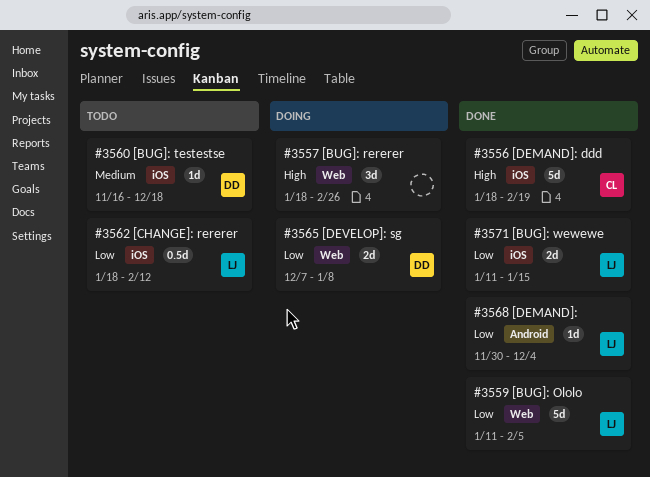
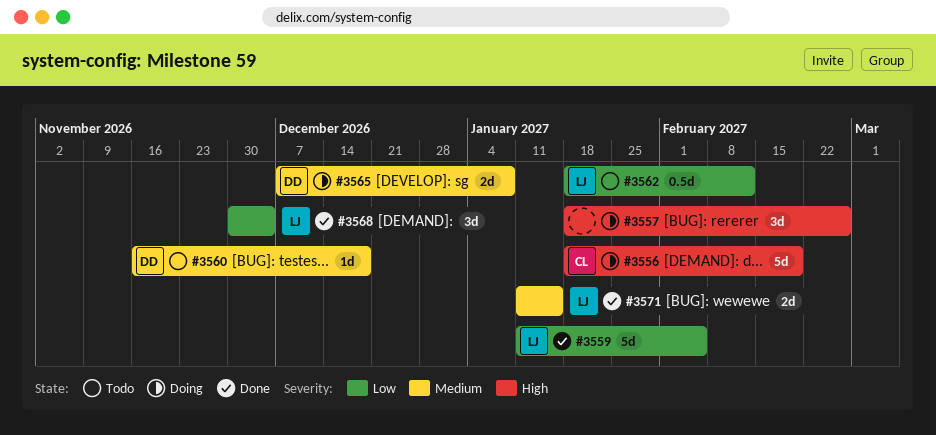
#3556, status: Done -> Doing
#3565, priority: Low -> Medium
#3568, estimate: 1d -> 3d
#3571, priority: Low -> Medium

